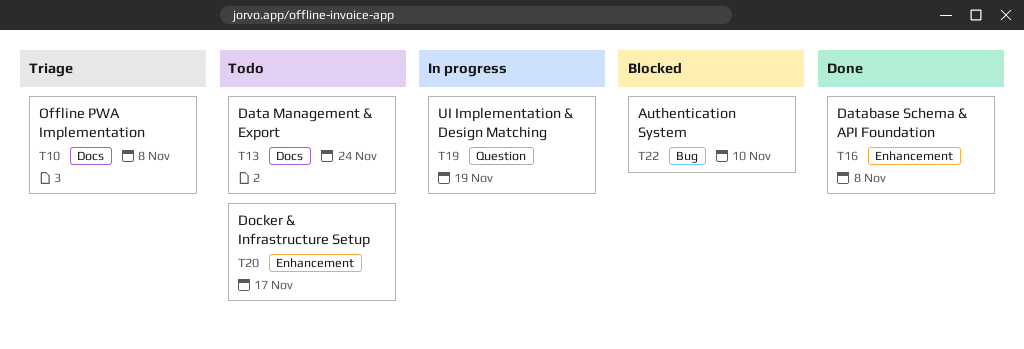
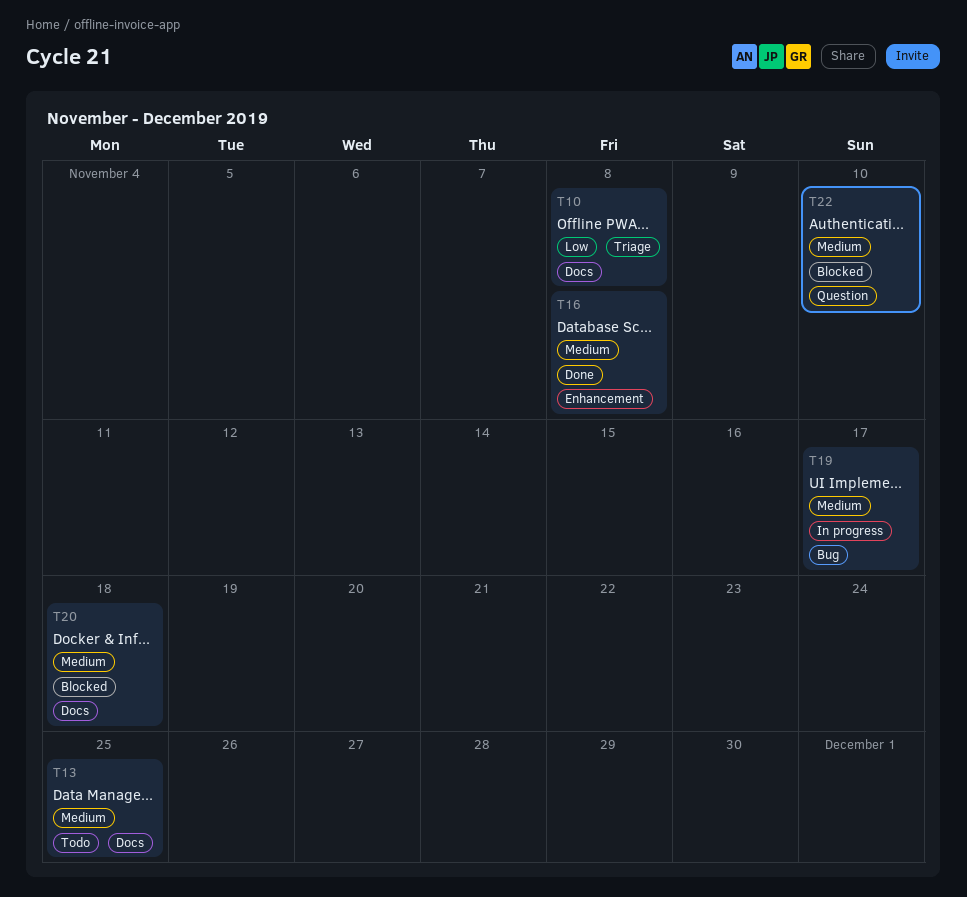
T13, due: Nov 24 -> Nov 25
T19, label: Question -> Bug
T19, due: Nov 19 -> Nov 17
T20, status: Todo -> Blocked
T20, label: Enhancement -> Docs
T20, due: Nov 17 -> Nov 18
T22, label: Bug -> Question

